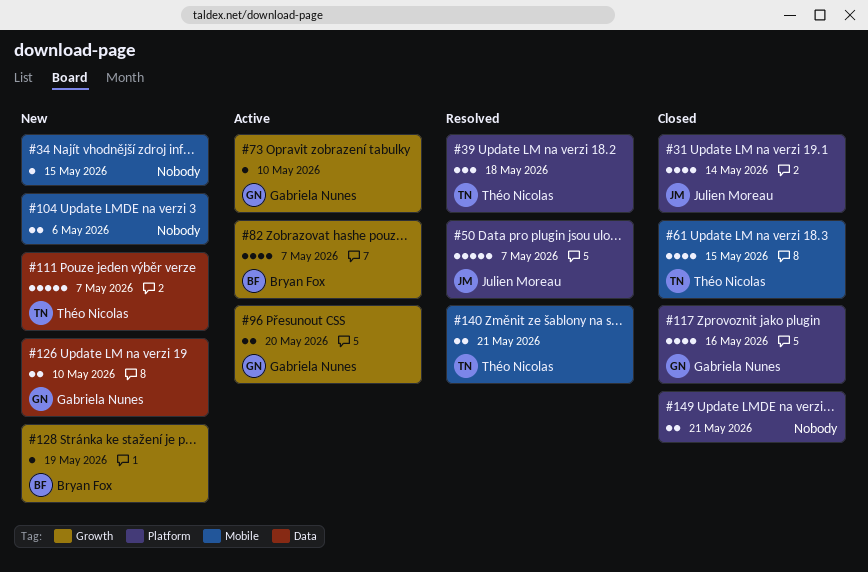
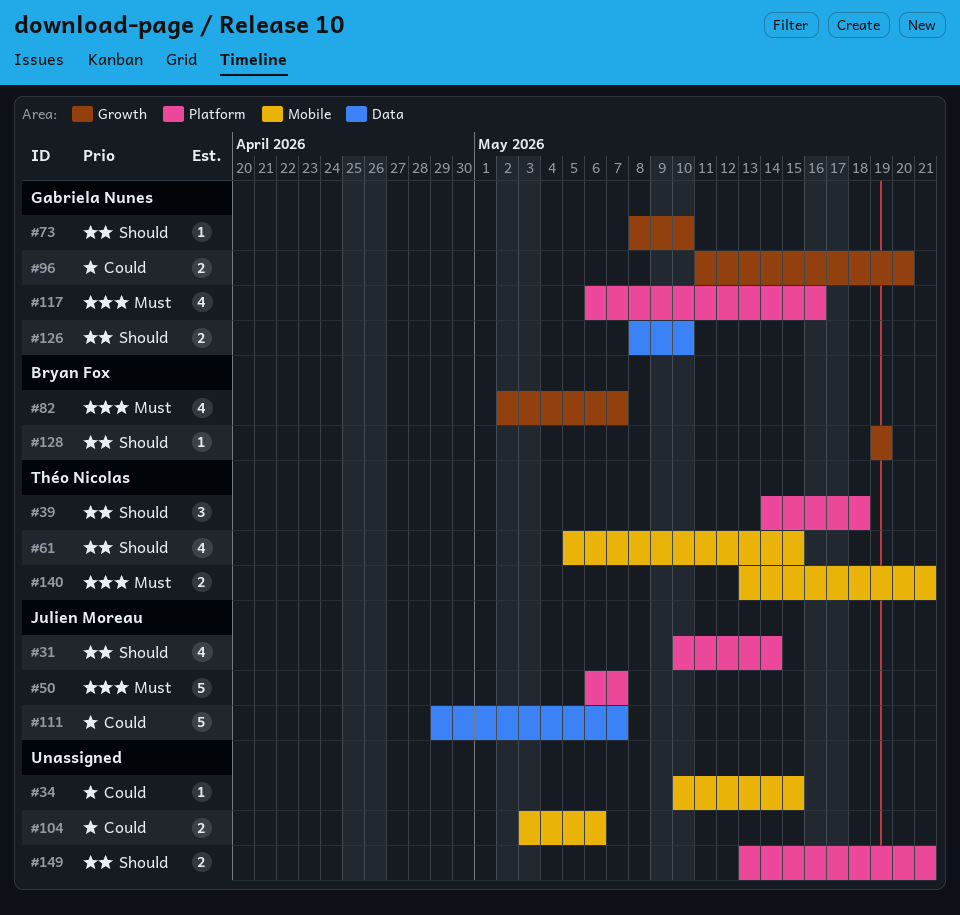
#111, owner: Théo Nicolas -> Julien Moreau

